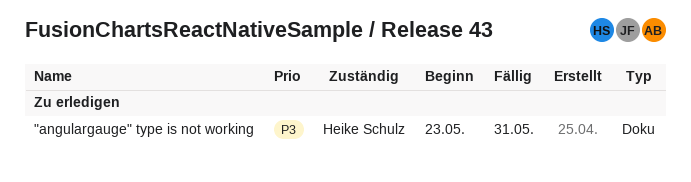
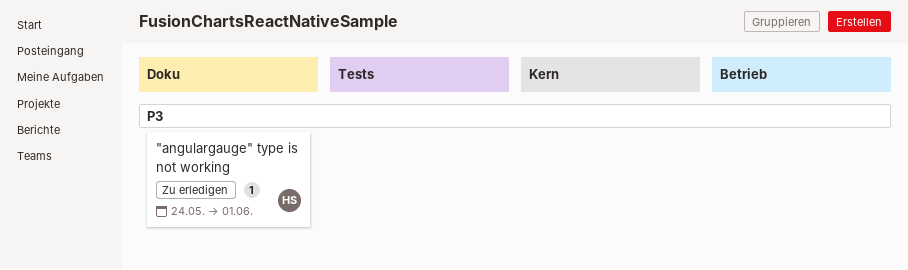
"angulargauge" type is not working, start: May 23 -> May 24
"angulargauge" type is not working, due: May 31 -> Jun 1

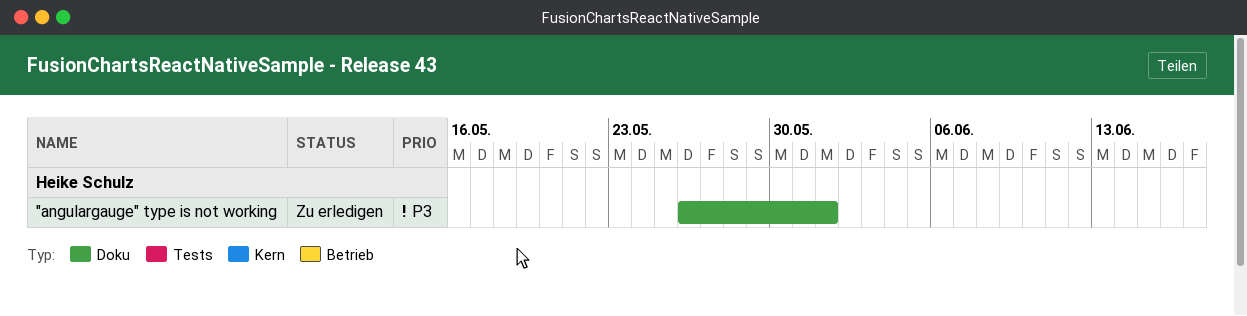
"angulargauge" type is not working, start: May 24 -> May 26

